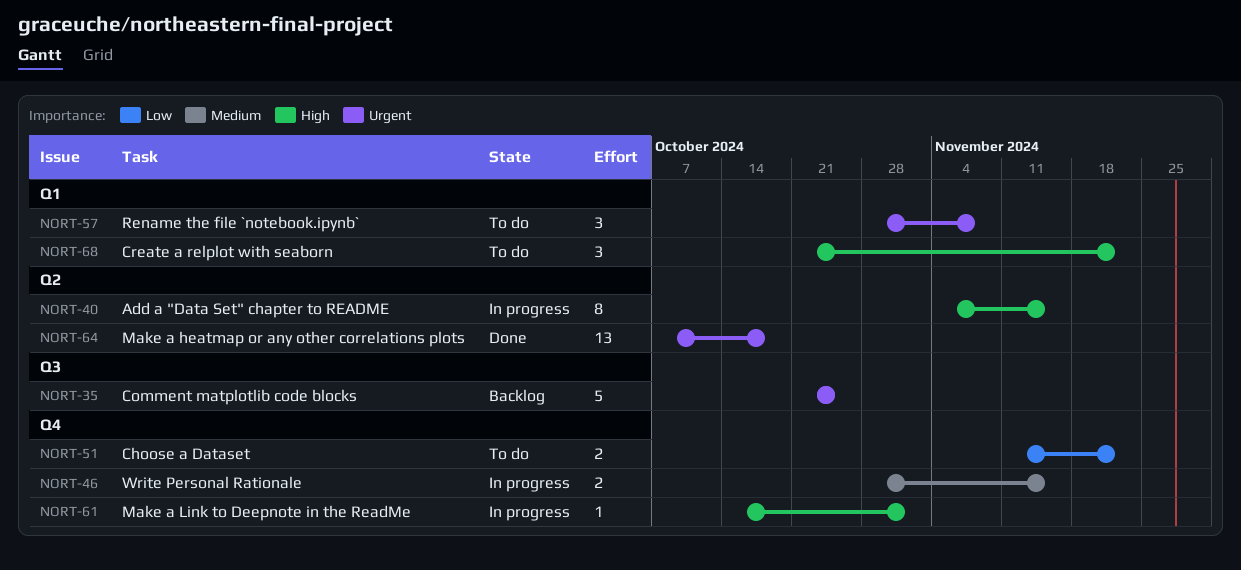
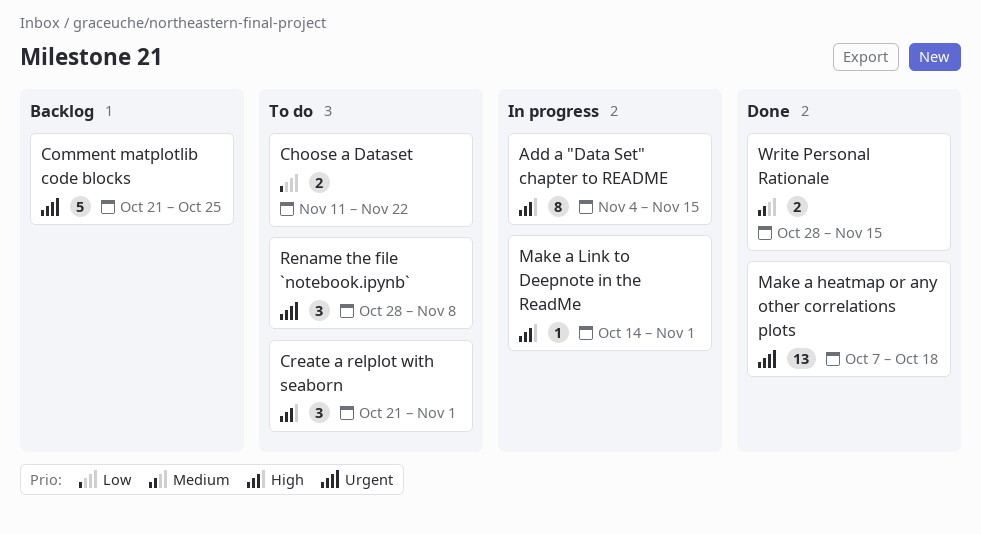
Create a relplot with seaborn, due: Nov 22 -> Nov 1
Write Personal Rationale, status: In progress -> Done

